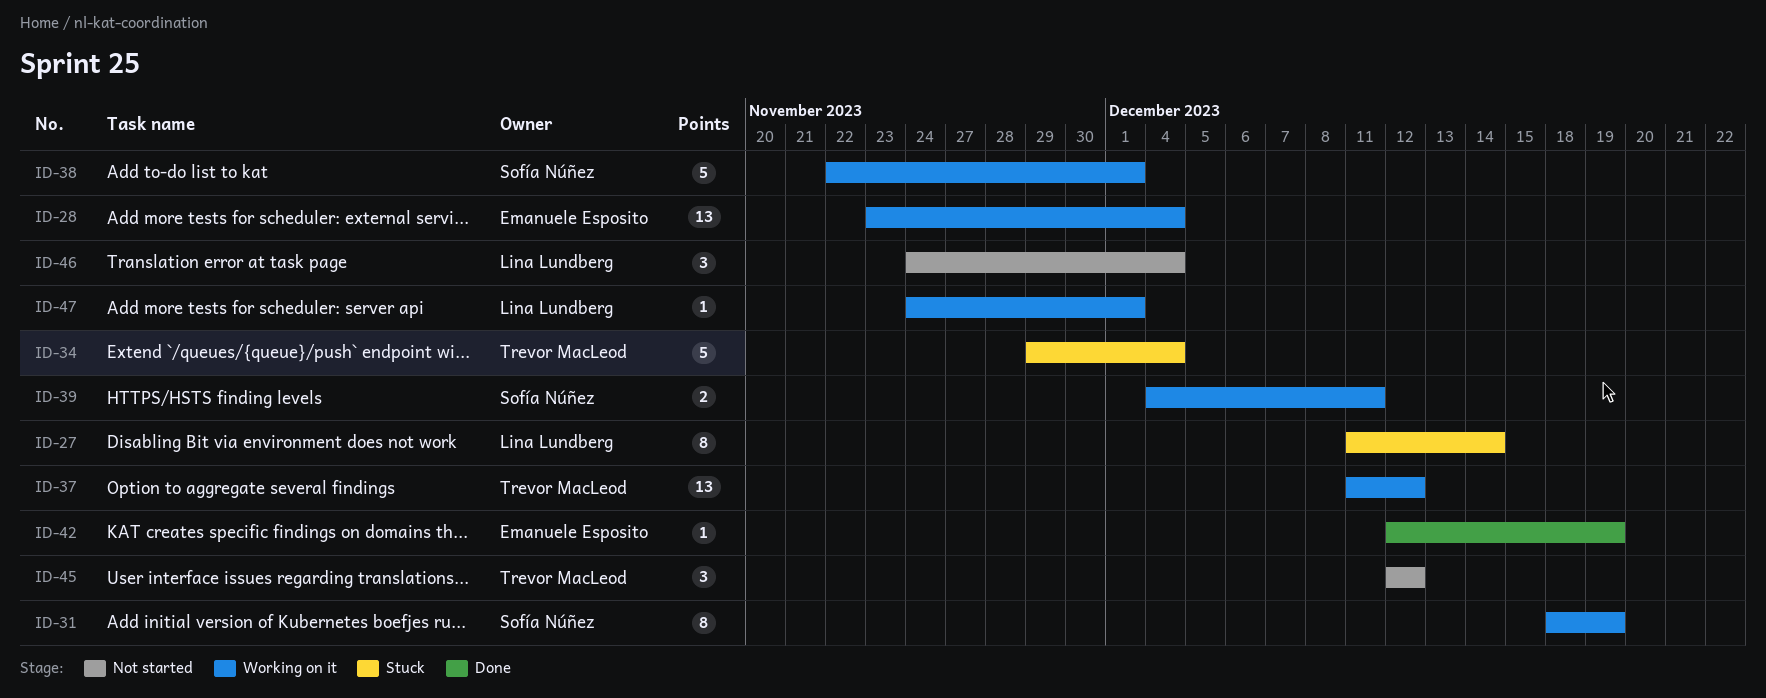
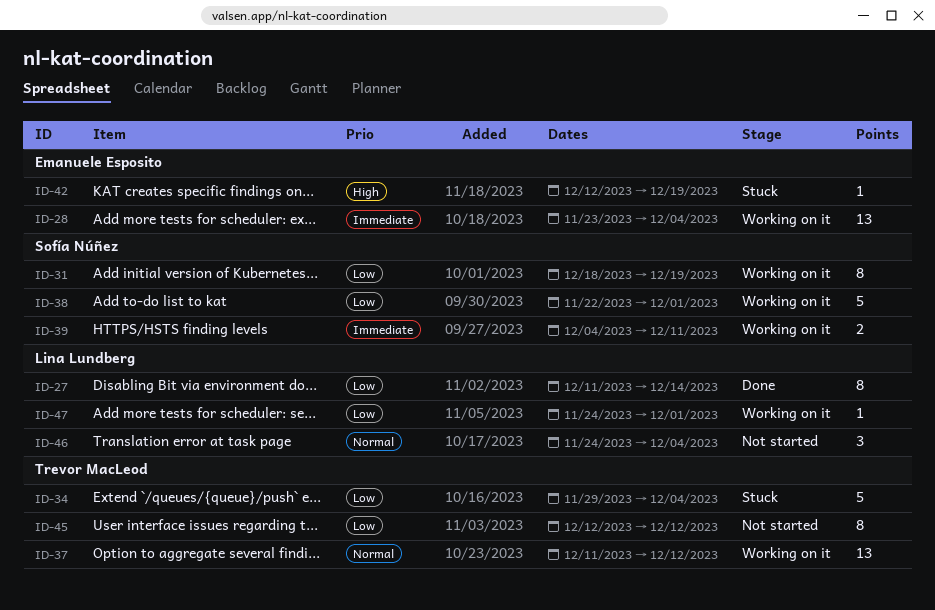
ID-27, status: Stuck -> Done
ID-42, status: Done -> Stuck
ID-45, estimate: 3 -> 8

